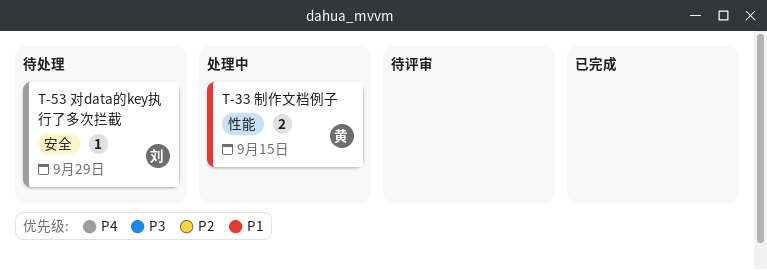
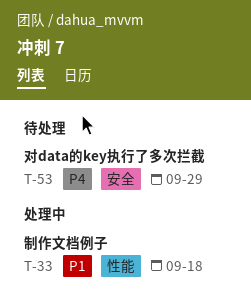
T-33, due: Sep 15 -> Sep 18

